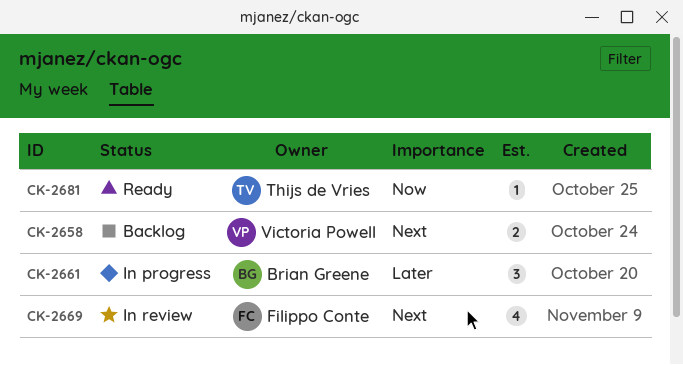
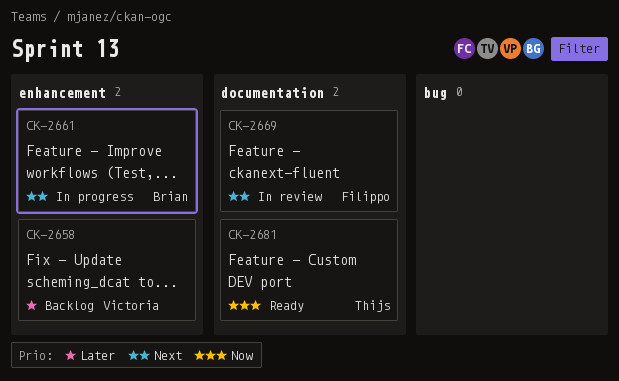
CK-2658, priority: Next -> Later
CK-2661, priority: Later -> Next

